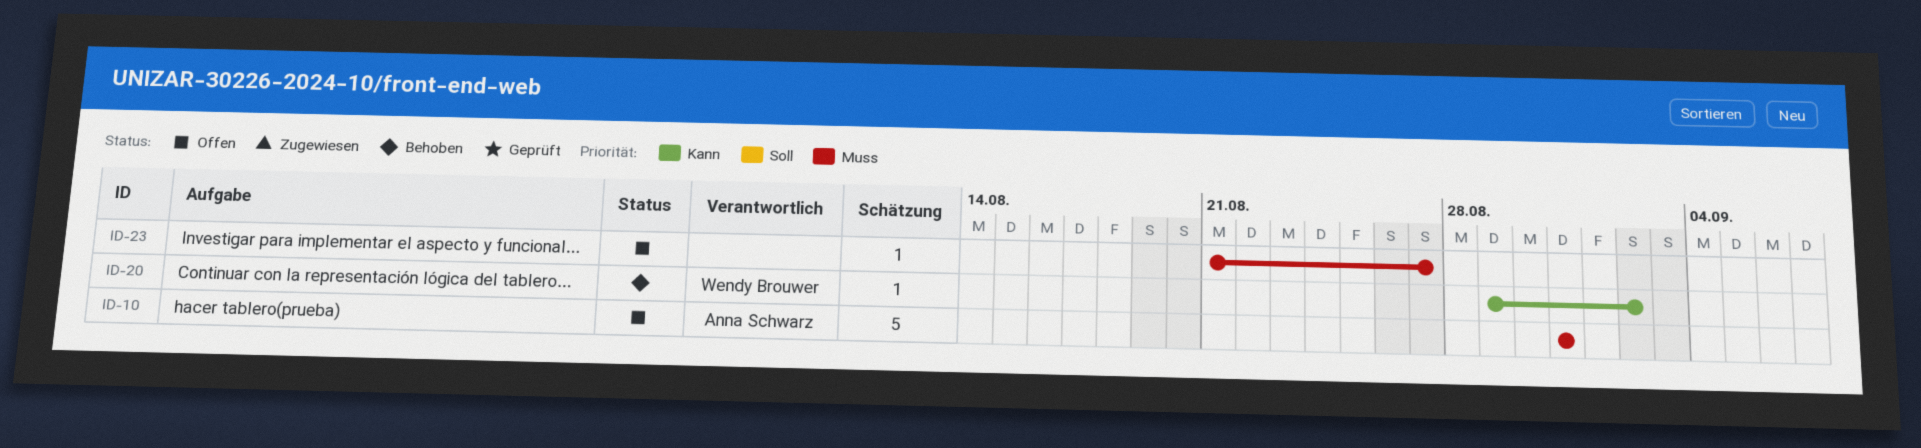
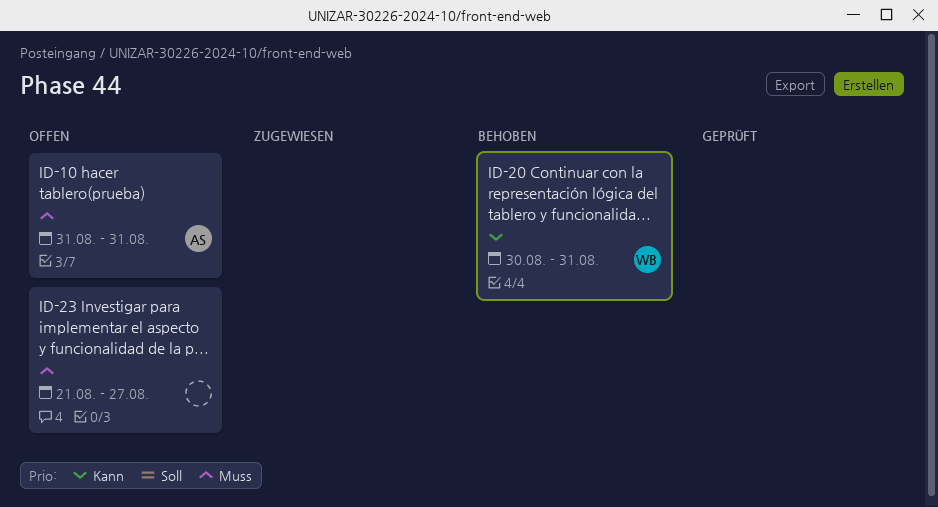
ID-20, start: Aug 29 -> Aug 30
ID-20, due: Sep 2 -> Aug 31

